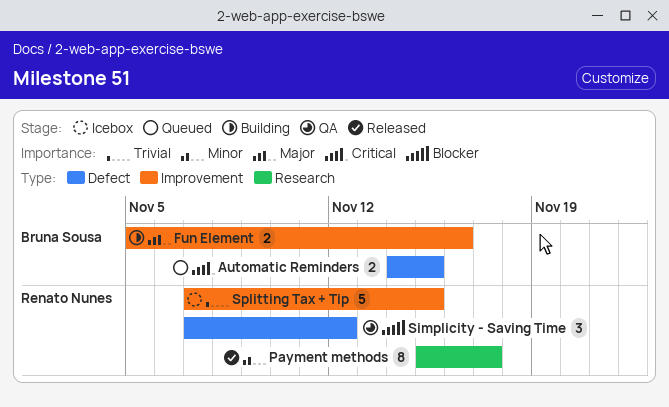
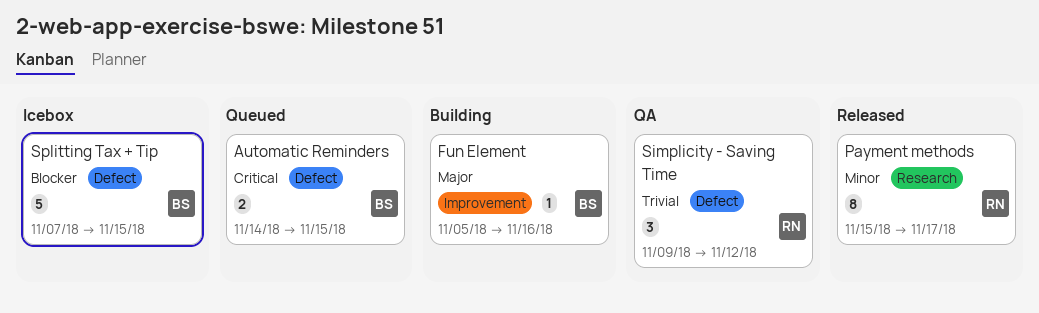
Fun Element, estimate: 2 -> 1
Simplicity - Saving Time, priority: Blocker -> Trivial
Simplicity - Saving Time, start: Nov 7 -> Nov 9
Splitting Tax + Tip, owner: Renato Nunes -> Bruna Sousa
Splitting Tax + Tip, priority: Trivial -> Blocker
Splitting Tax + Tip, label: Improvement -> Defect

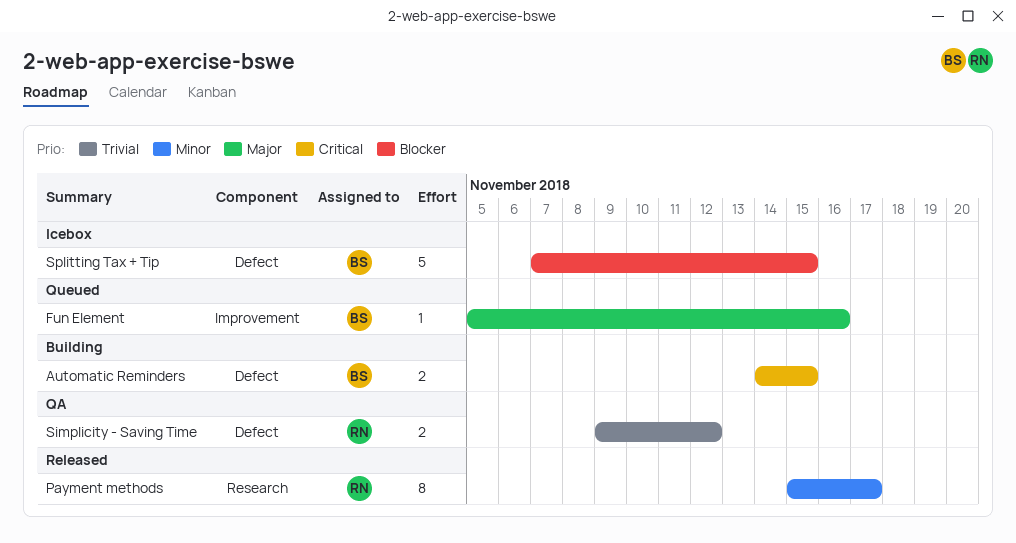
Automatic Reminders, status: Queued -> Building
Fun Element, status: Building -> Queued
Simplicity - Saving Time, estimate: 3 -> 2

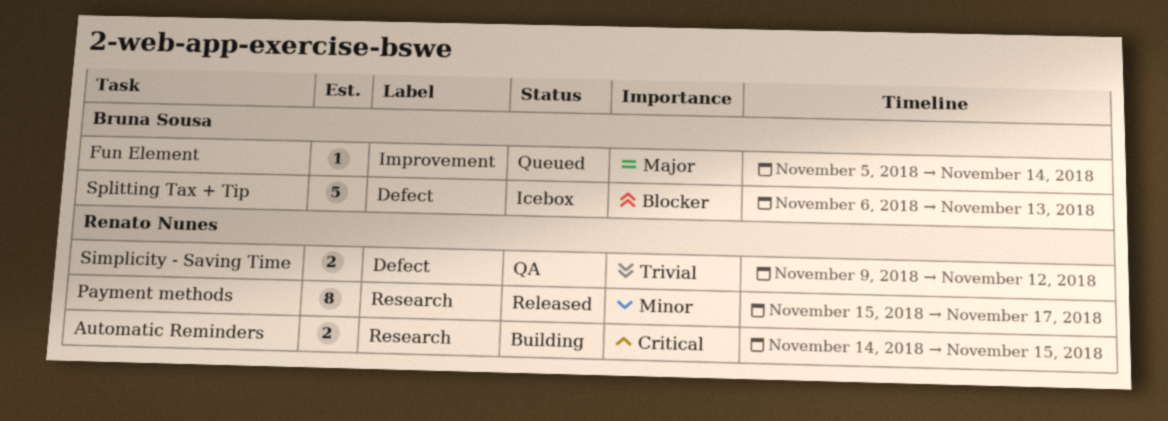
Automatic Reminders, owner: Bruna Sousa -> Renato Nunes
Automatic Reminders, label: Defect -> Research
Fun Element, due: Nov 16 -> Nov 14
Splitting Tax + Tip, start: Nov 7 -> Nov 6
Splitting Tax + Tip, due: Nov 15 -> Nov 13

